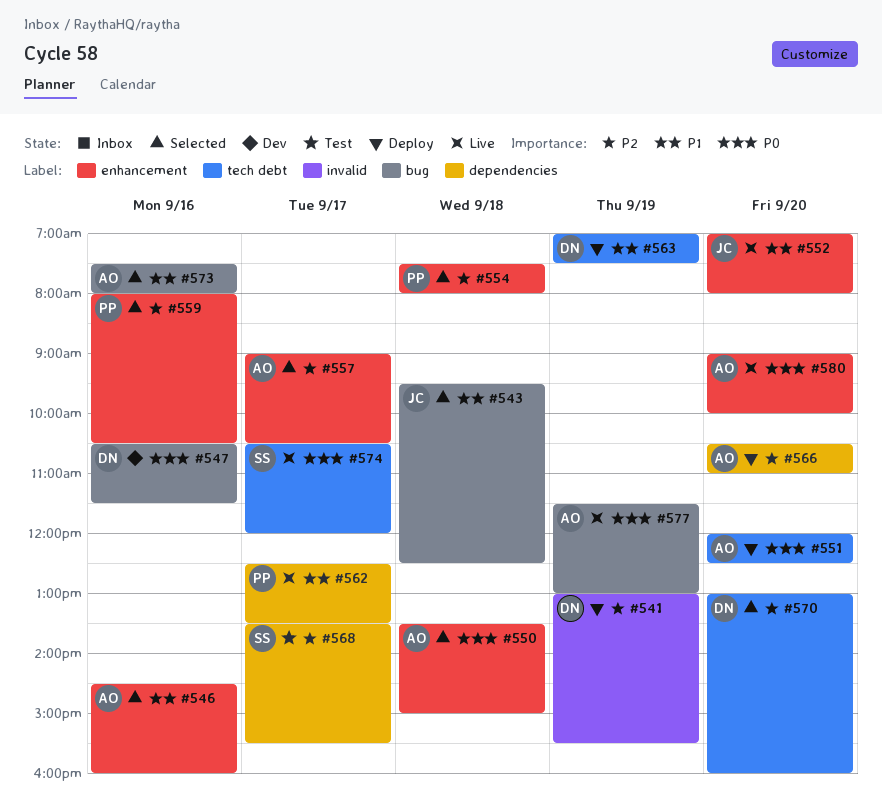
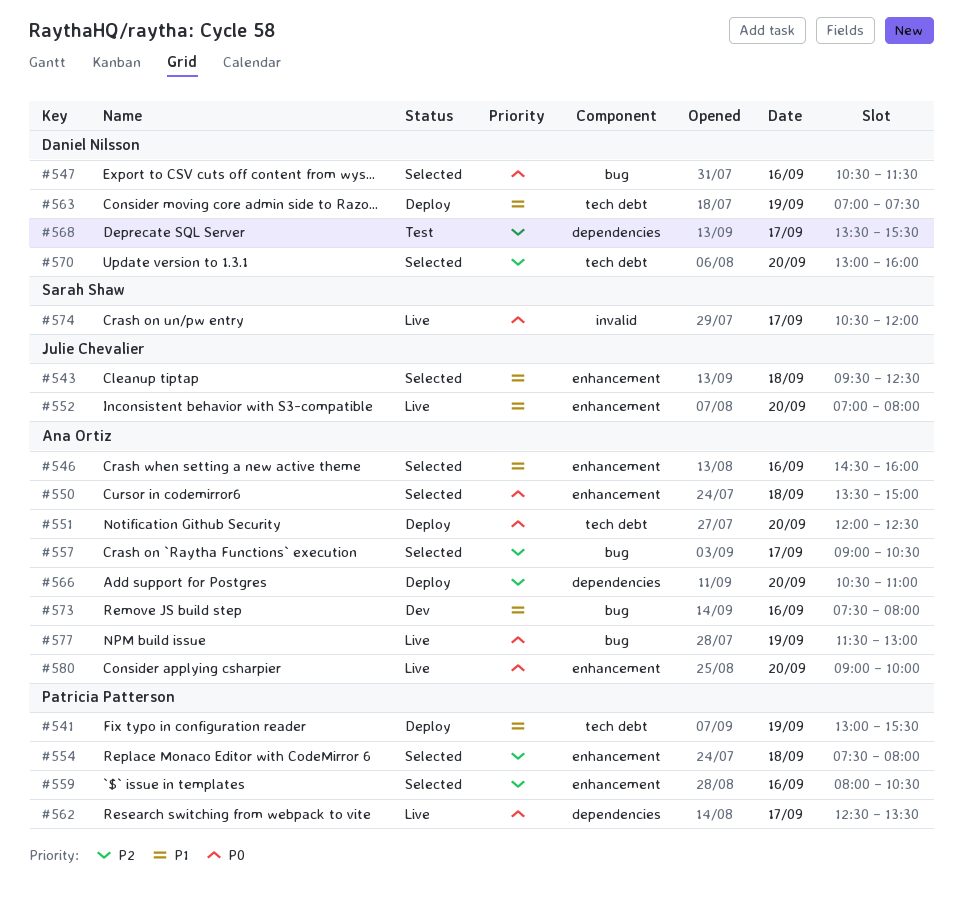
#541, owner: Daniel Nilsson -> Patricia Patterson
#541, priority: P2 -> P1
#541, label: invalid -> tech debt
#543, label: bug -> enhancement
#547, status: Dev -> Selected
#557, label: enhancement -> bug
#562, priority: P1 -> P0
#568, owner: Sarah Shaw -> Daniel Nilsson
#573, status: Selected -> Dev
#574, label: tech debt -> invalid

